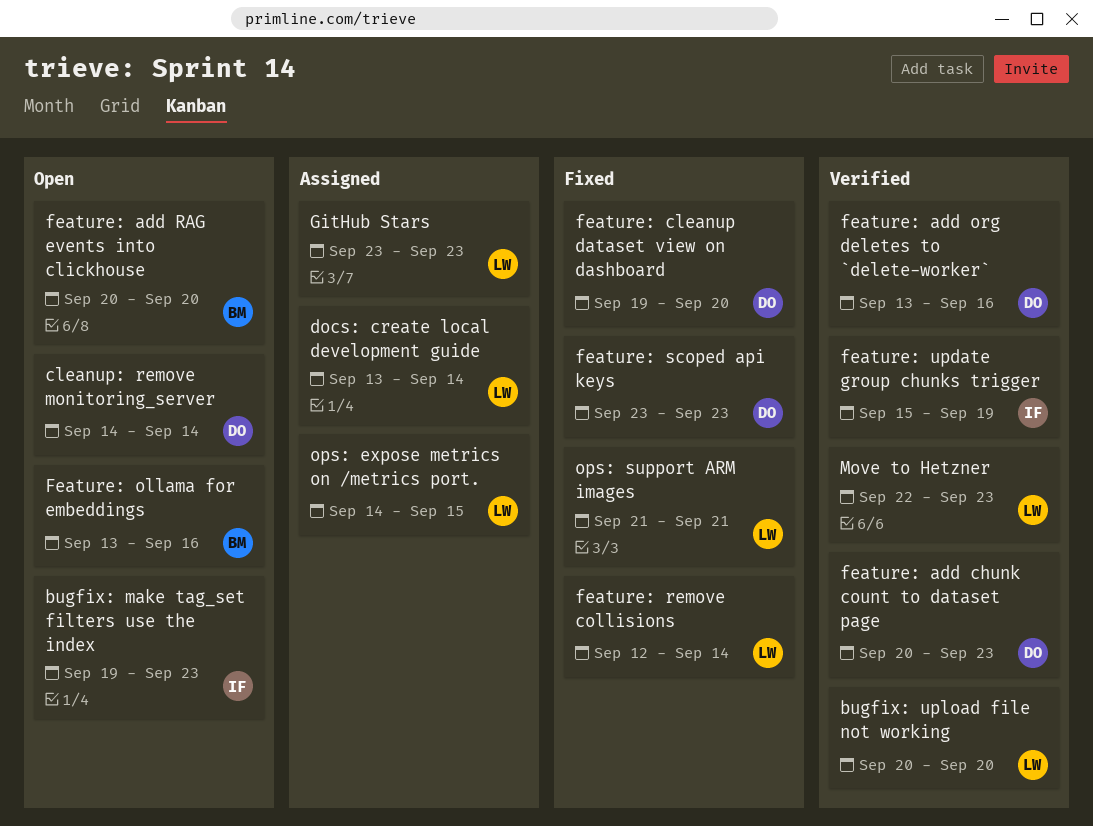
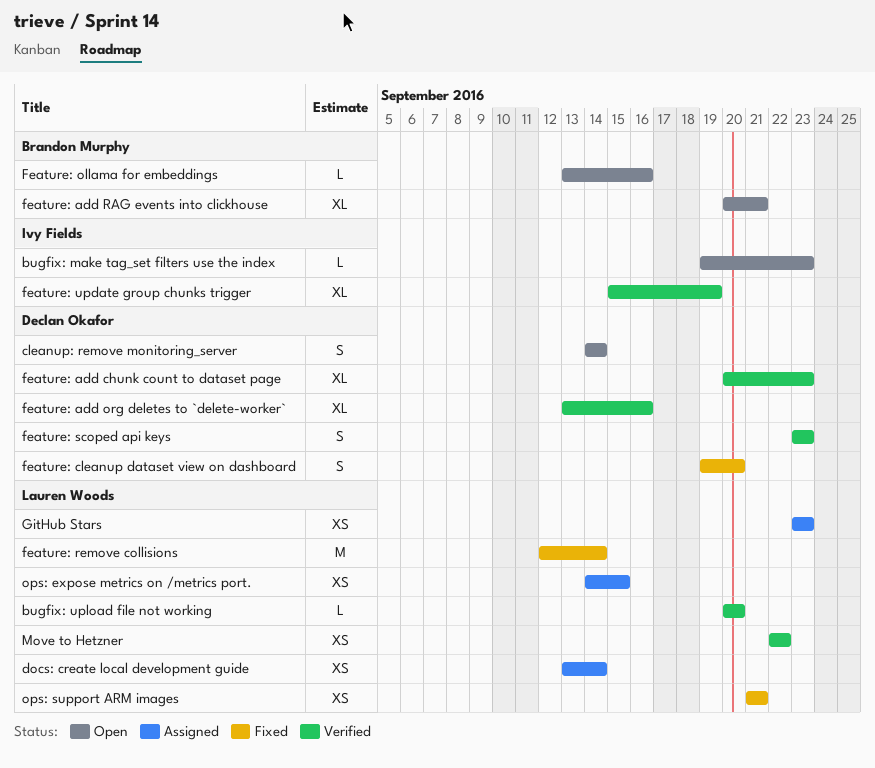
feature: add RAG events into clickhouse, due: Sep 20 -> Sep 21
feature: scoped api keys, status: Fixed -> Verified
Move to Hetzner, due: Sep 23 -> Sep 22

